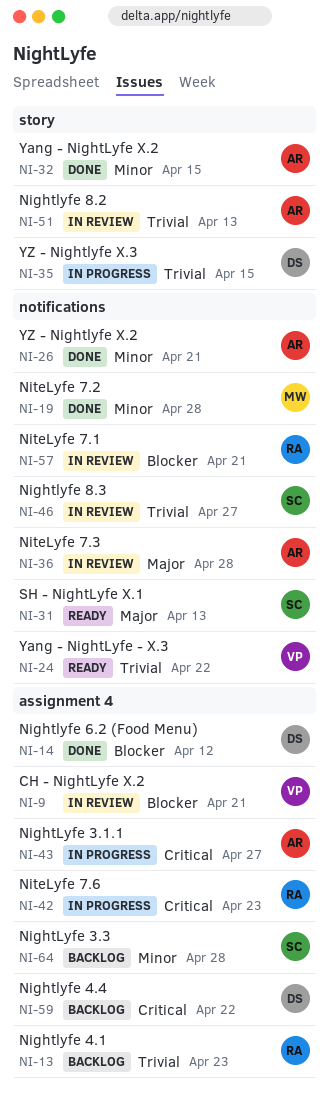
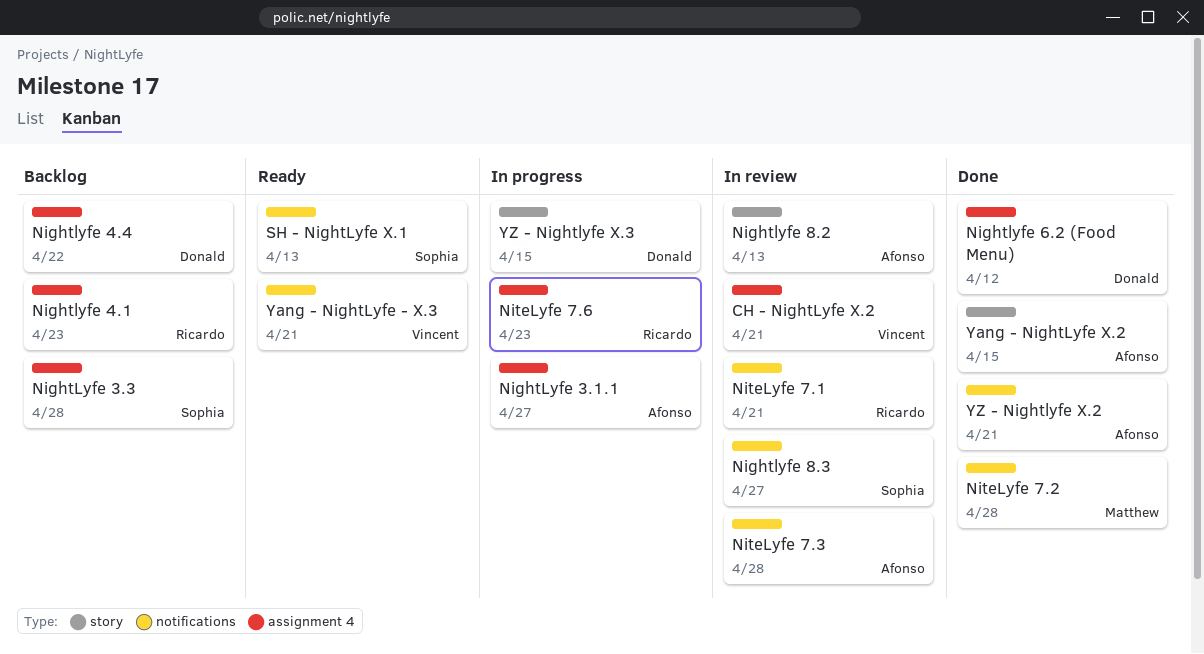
Yang - NightLyfe - X.3, due: Apr 22 -> Apr 21

